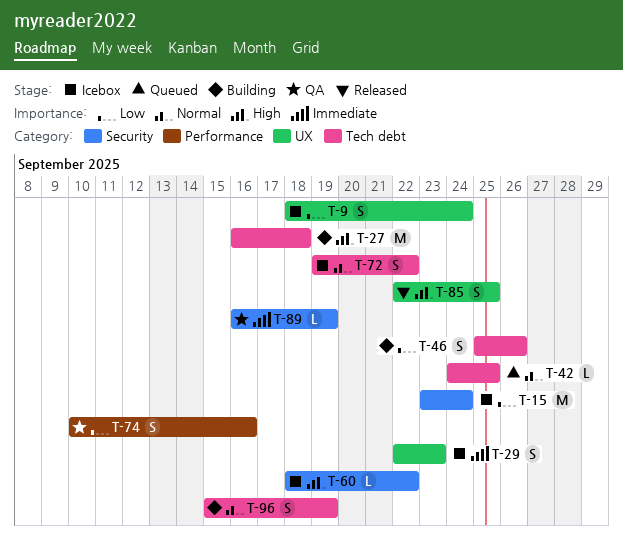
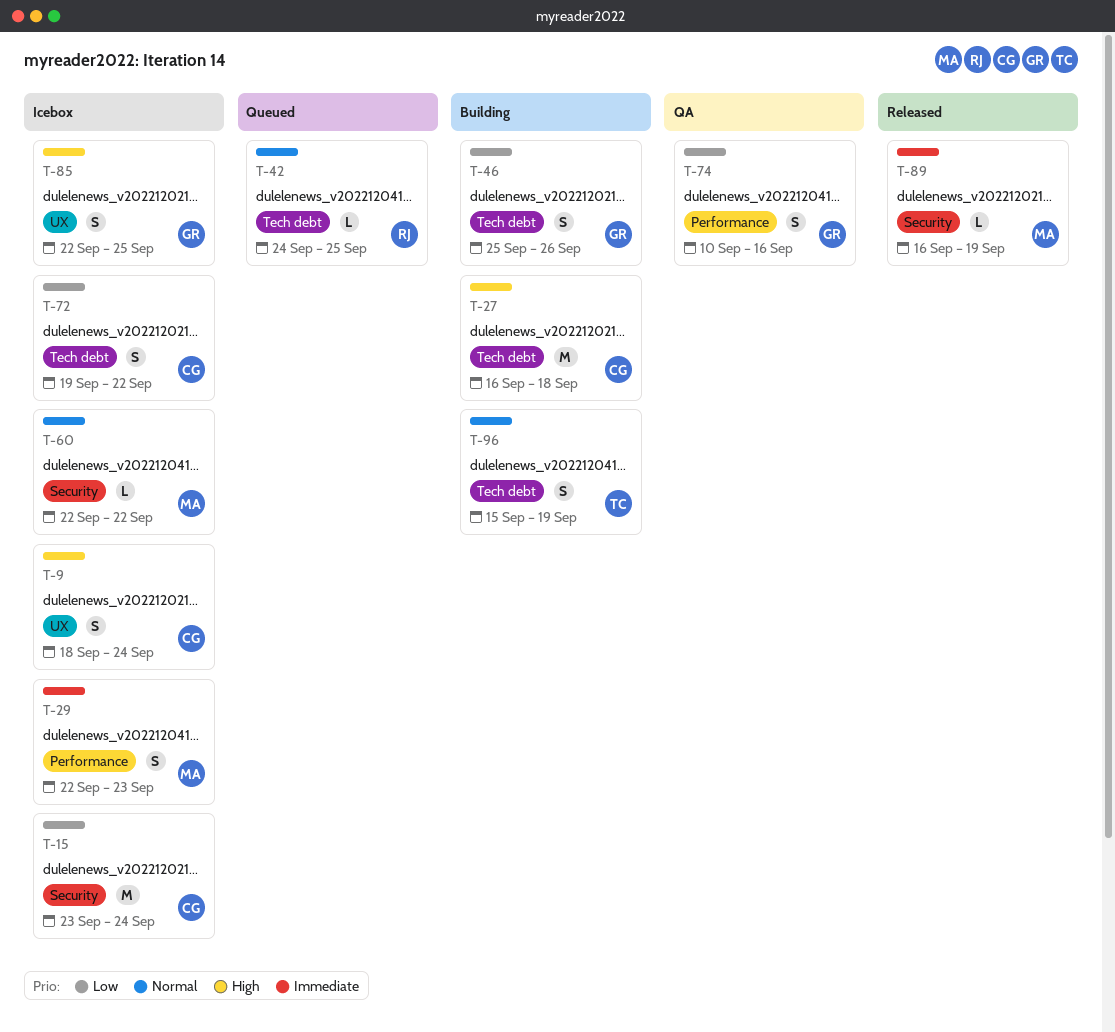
T-9, priority: Low -> High
T-29, label: UX -> Performance
T-60, priority: High -> Normal
T-60, start: Sep 18 -> Sep 22
T-72, priority: Normal -> Low
T-85, status: Released -> Icebox
T-89, status: QA -> Released

